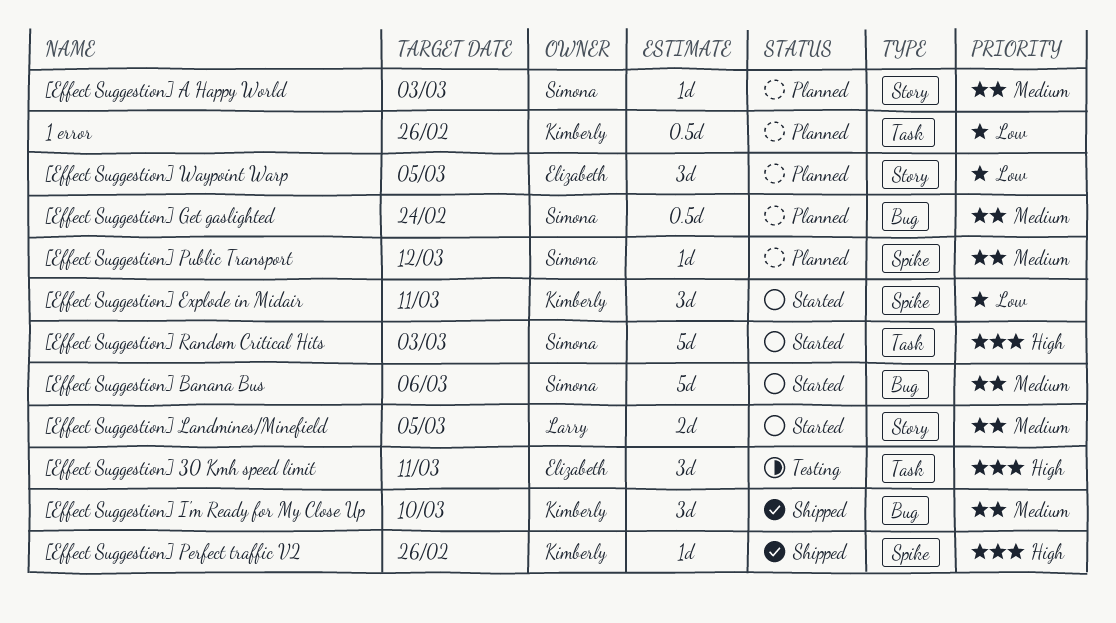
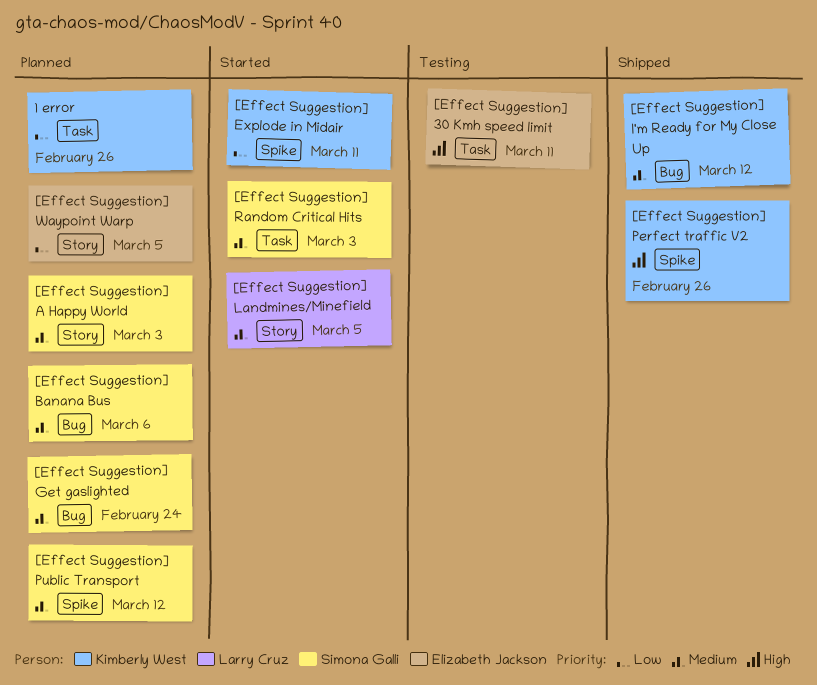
[Effect Suggestion] Banana Bus, status: Started -> Planned
[Effect Suggestion] I'm Ready for My Close Up, due: Mar 10 -> Mar 12
[Effect Suggestion] Random Critical Hits, priority: High -> Medium

